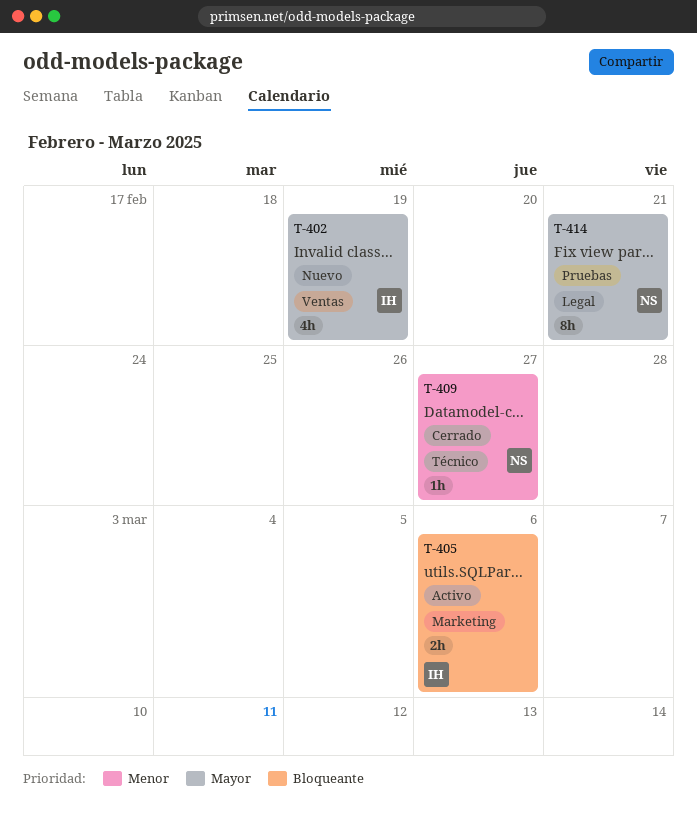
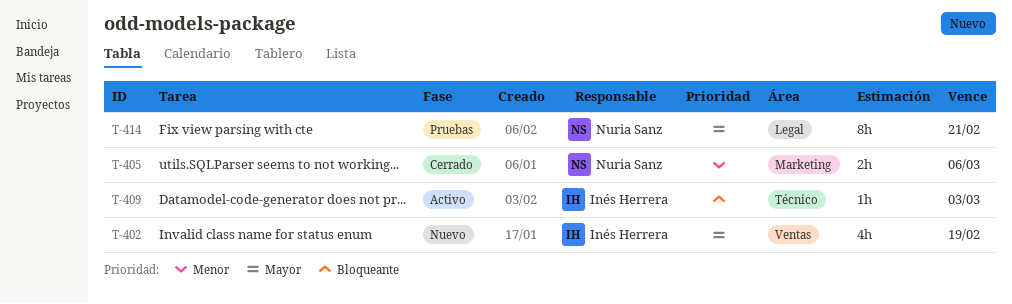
T-405, status: Activo -> Cerrado
T-405, owner: Inés Herrera -> Nuria Sanz
T-405, priority: Bloqueante -> Menor
T-409, status: Cerrado -> Activo
T-409, owner: Nuria Sanz -> Inés Herrera
T-409, priority: Menor -> Bloqueante
T-409, due: Feb 27 -> Mar 3

